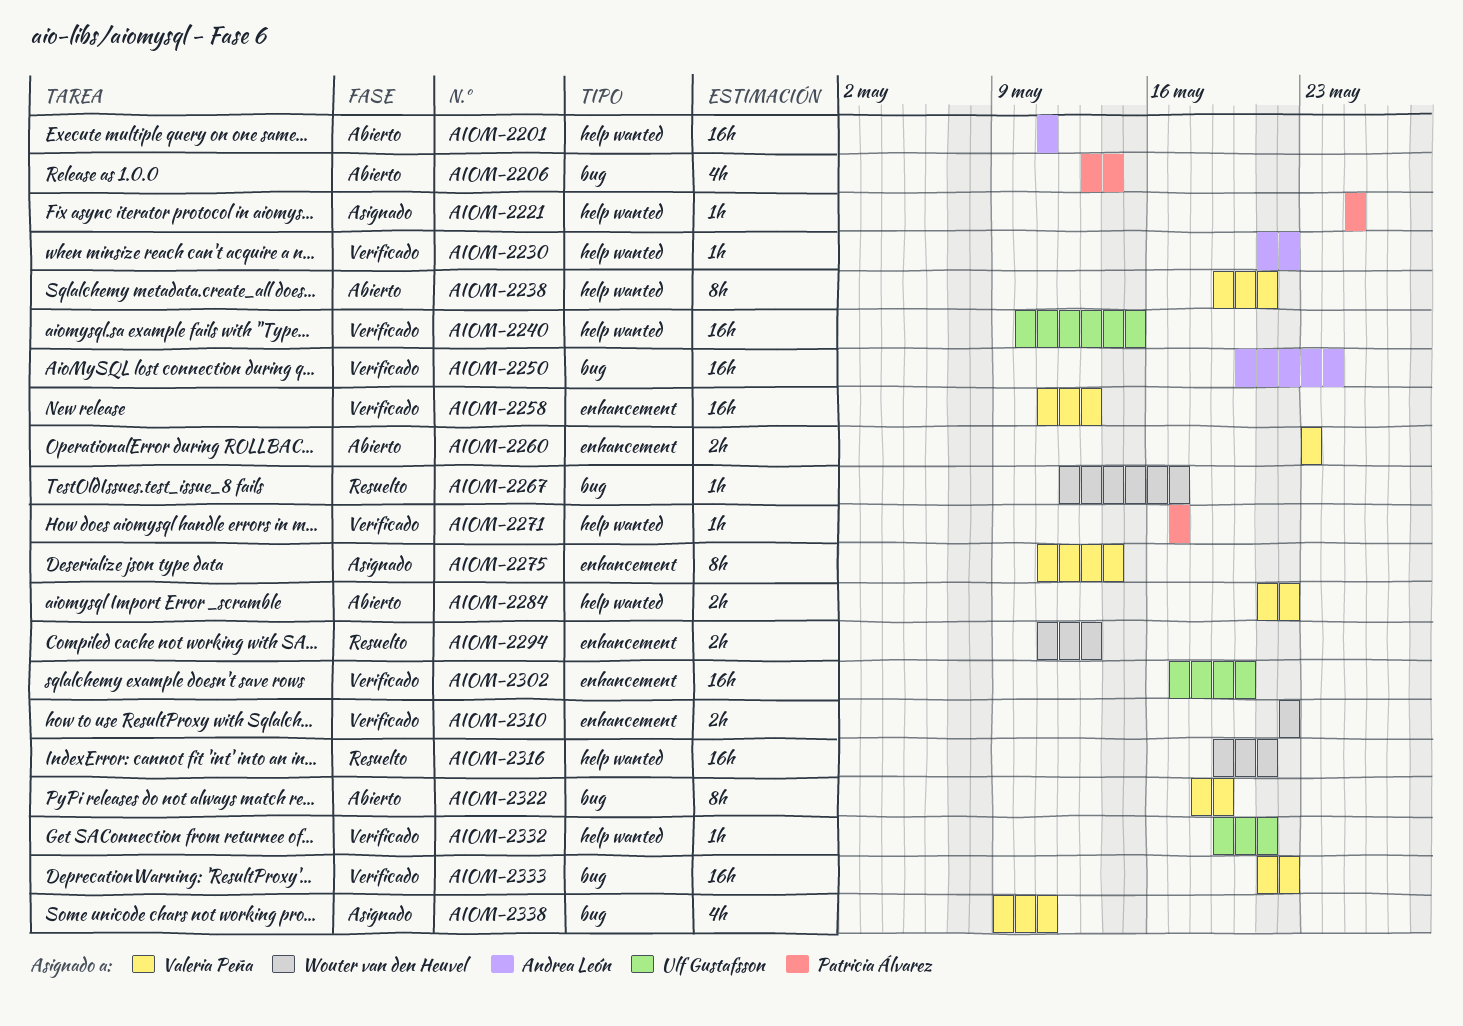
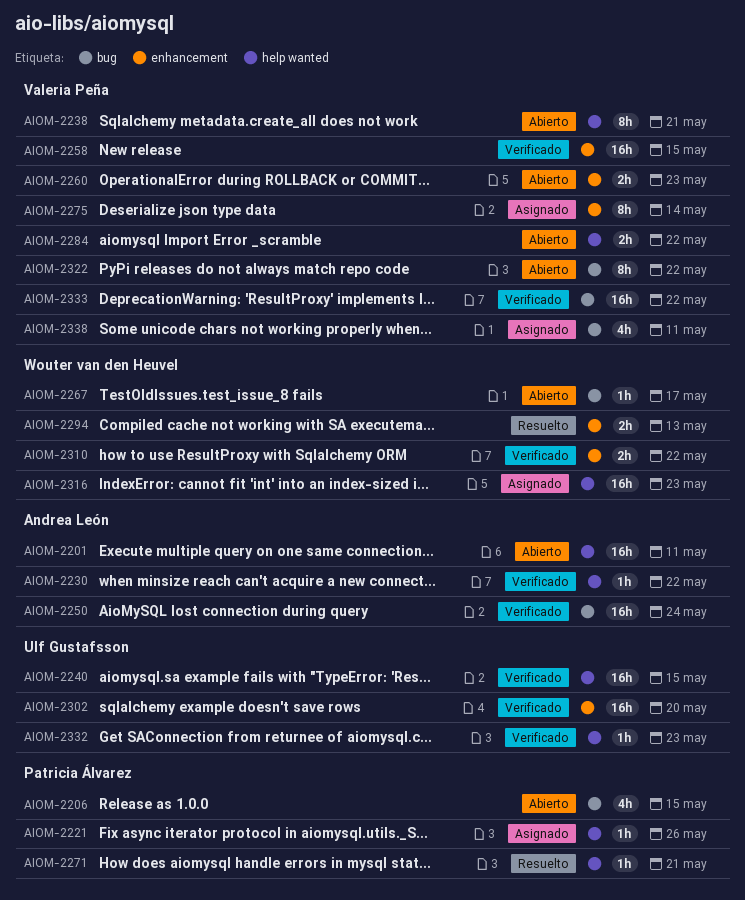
AIOM-2206, due: May 14 -> May 15
AIOM-2221, due: May 25 -> May 26
AIOM-2258, due: May 13 -> May 15
AIOM-2267, status: Resuelto -> Abierto
AIOM-2271, status: Verificado -> Resuelto
AIOM-2271, due: May 17 -> May 21
AIOM-2316, status: Resuelto -> Asignado
AIOM-2316, due: May 21 -> May 23
AIOM-2322, due: May 19 -> May 22
AIOM-2332, due: May 21 -> May 23

